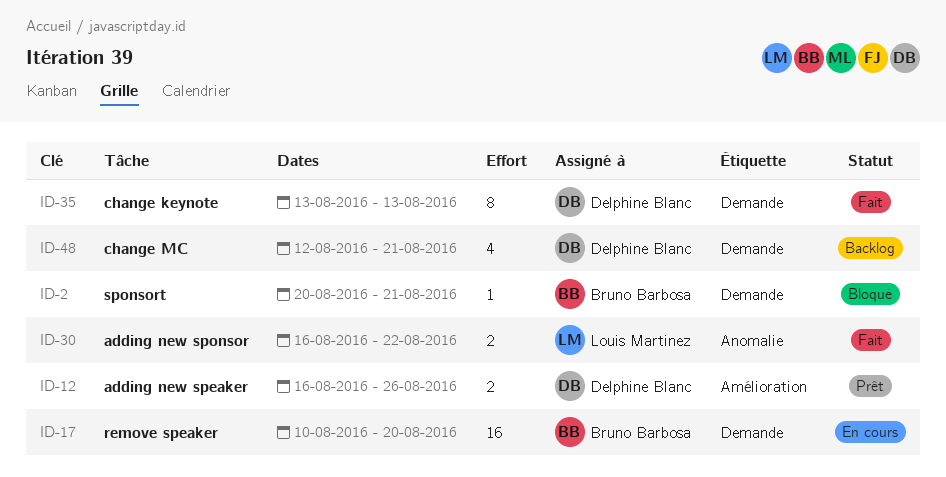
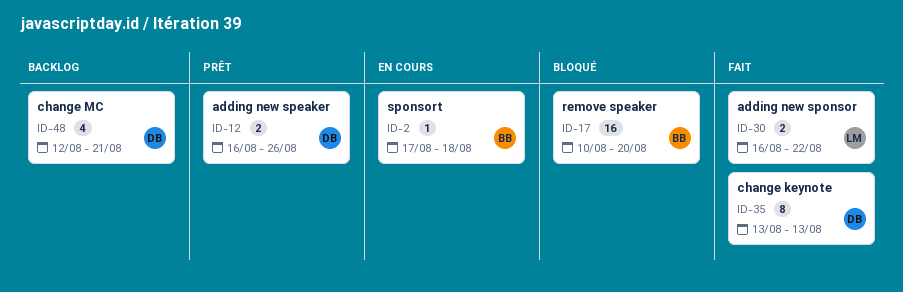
ID-2, status: Bloqué -> En cours
ID-2, start: Aug 20 -> Aug 17
ID-2, due: Aug 21 -> Aug 18
ID-17, status: En cours -> Bloqué

